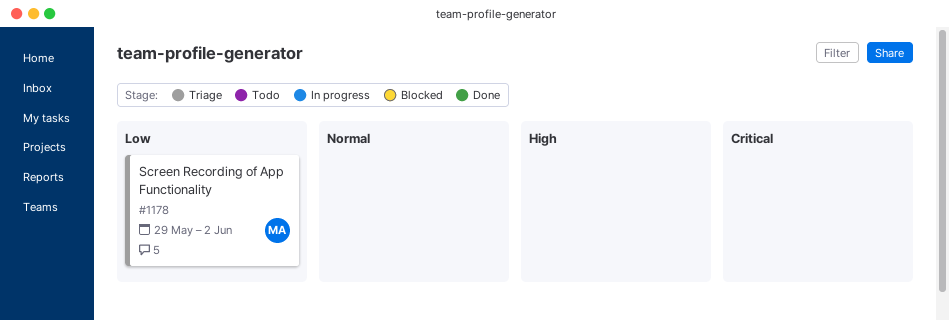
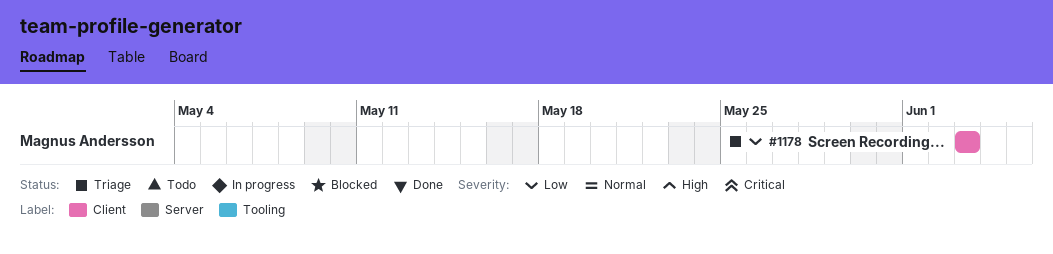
#1178, start: May 29 -> Jun 3
#1178, due: Jun 2 -> Jun 3

